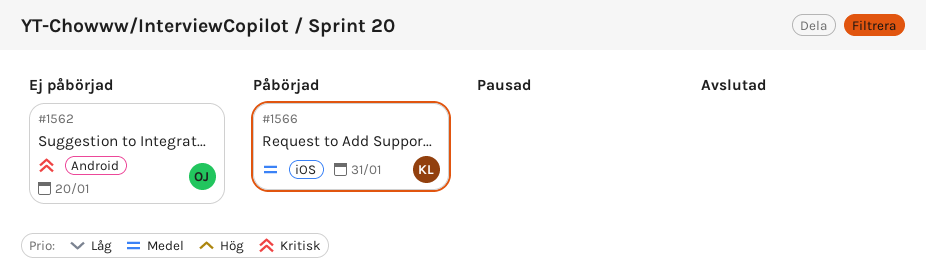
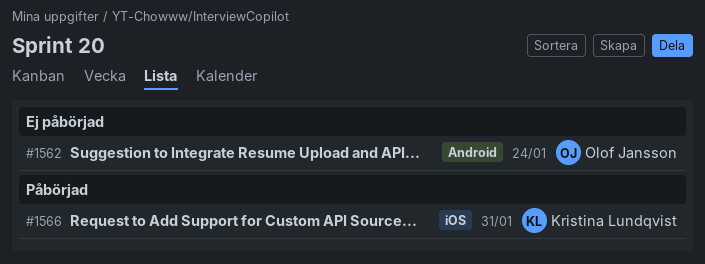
#1562, due: Jan 20 -> Jan 24

